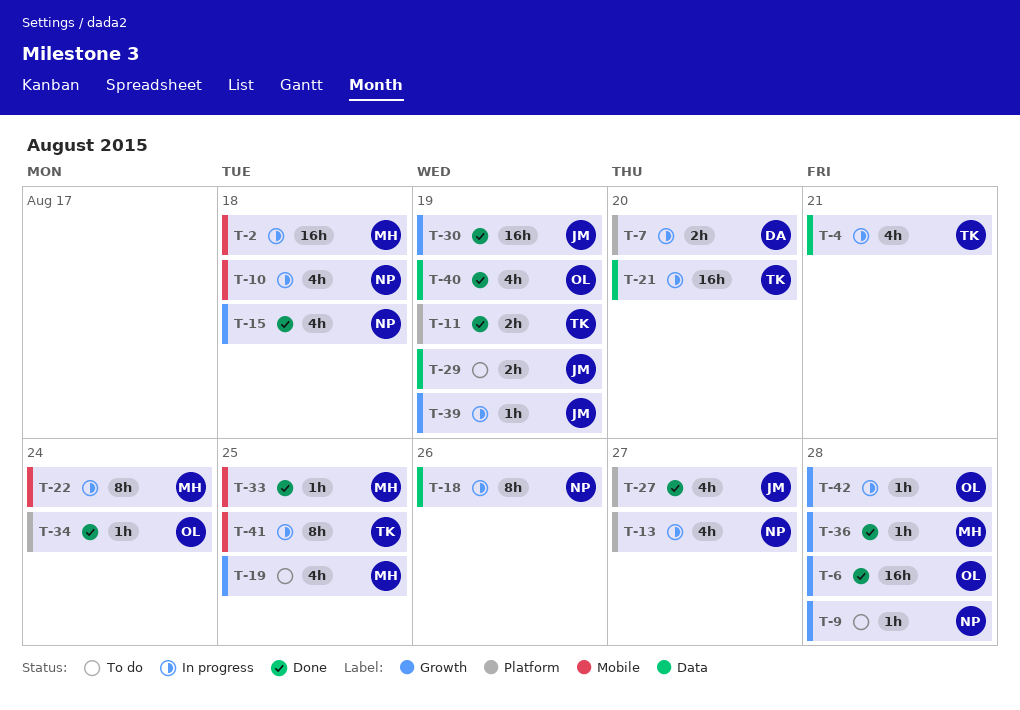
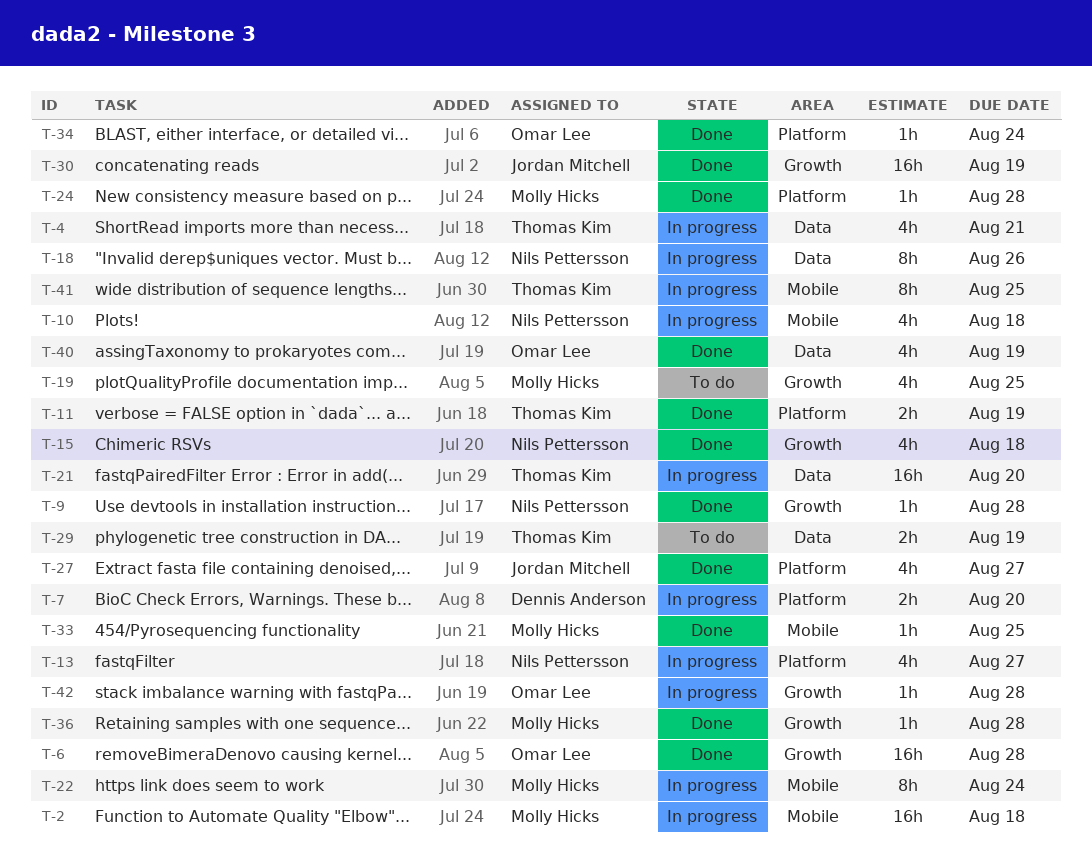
T-9, status: To do -> Done
T-24: none -> present
T-29, owner: Jordan Mitchell -> Thomas Kim
T-39: present -> none

